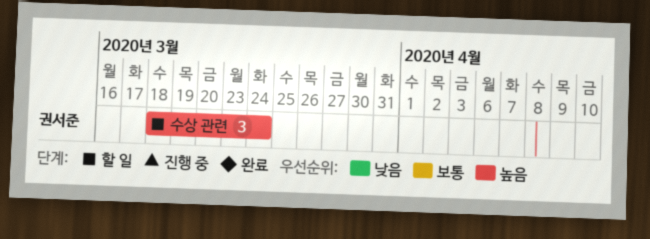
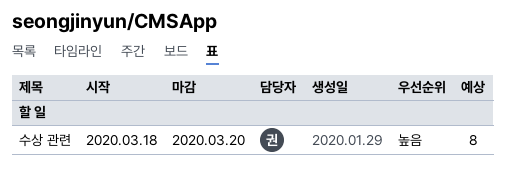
수상 관련, estimate: 3 -> 8
수상 관련, due: Mar 24 -> Mar 20

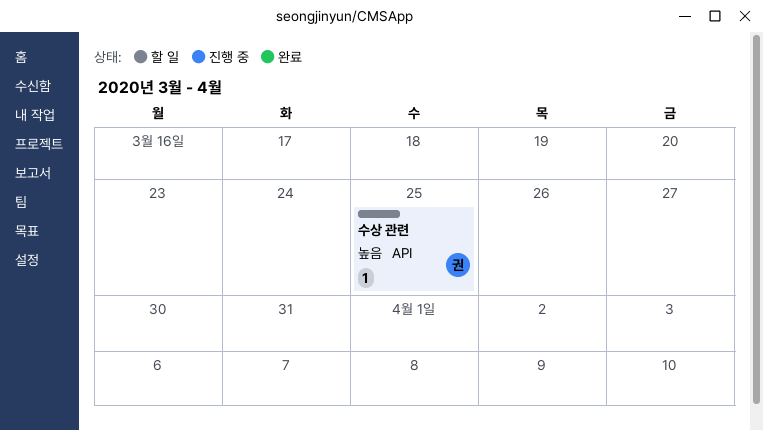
수상 관련, estimate: 8 -> 1
수상 관련, due: Mar 20 -> Mar 25

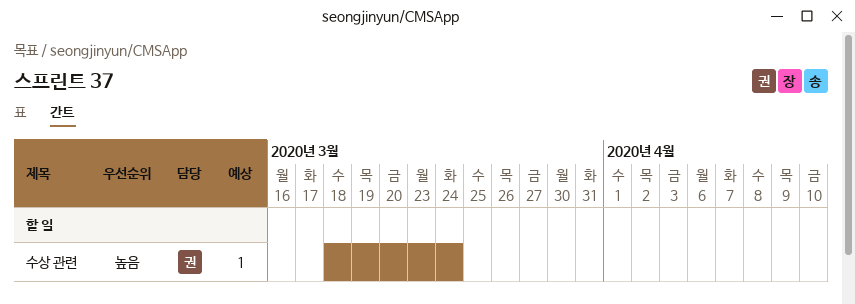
수상 관련, due: Mar 25 -> Mar 24

